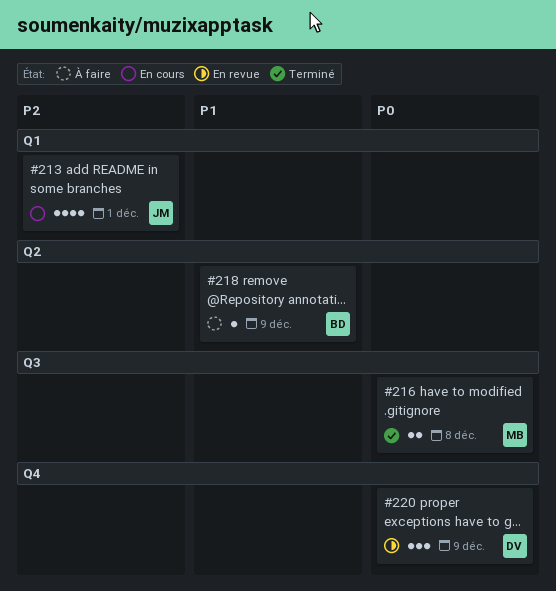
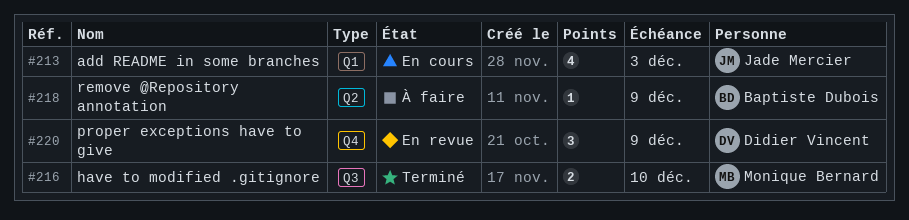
#213, due: Dec 1 -> Dec 3
#216, due: Dec 8 -> Dec 10

